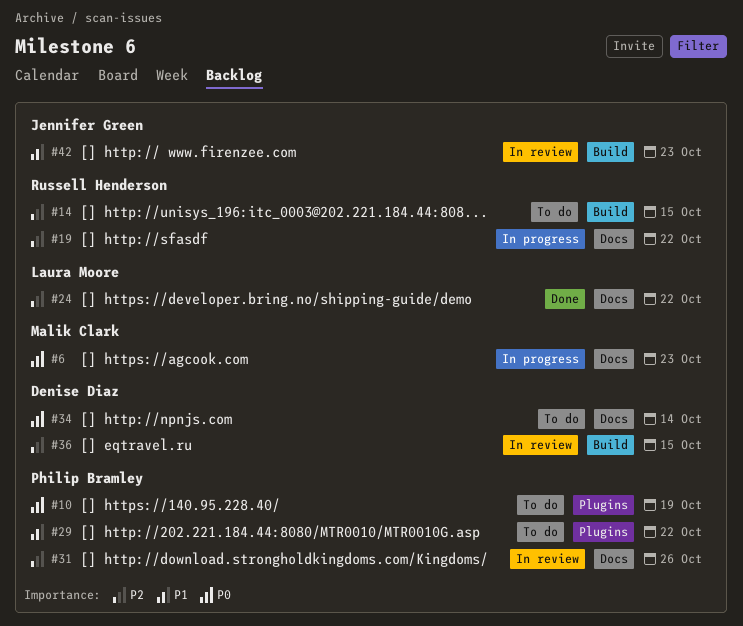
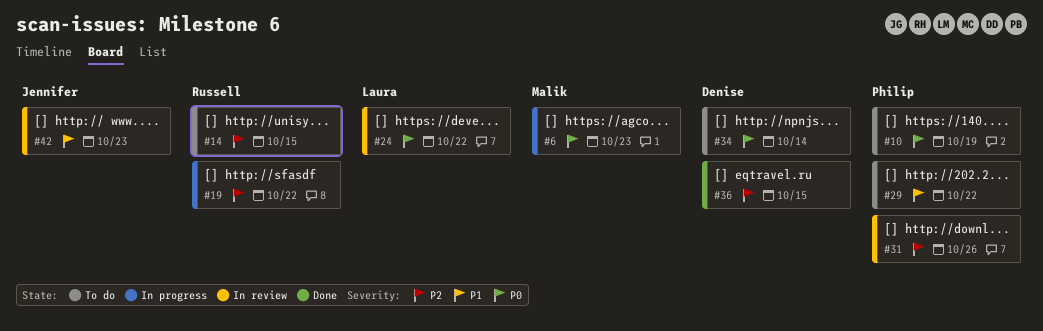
#24, status: Done -> In review
#24, priority: P2 -> P0
#36, status: In review -> Done

